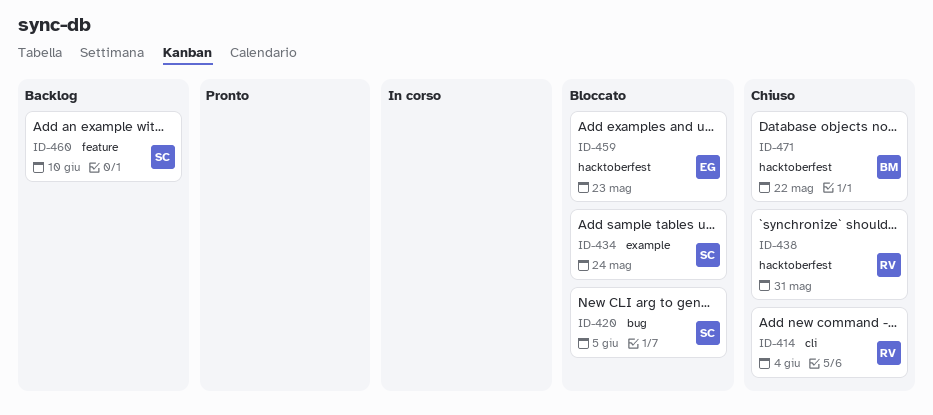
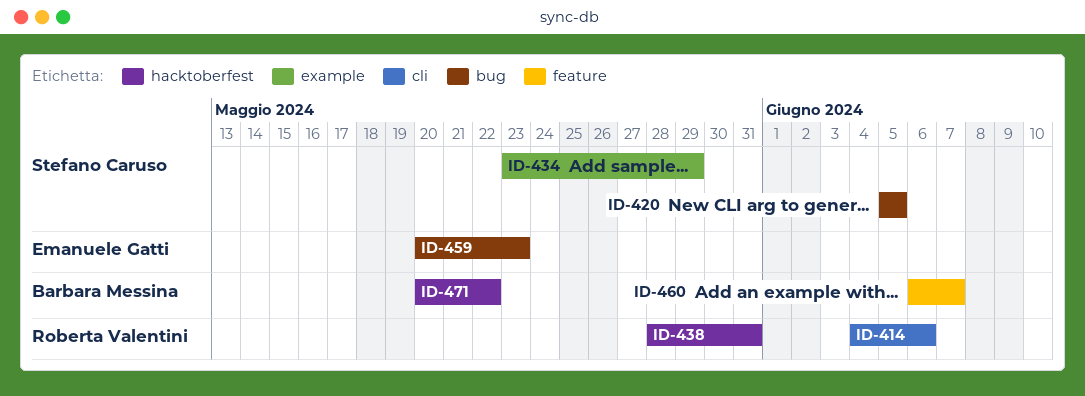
ID-414, due: Jun 4 -> Jun 6
ID-434, due: May 24 -> May 29
ID-459, label: hacktoberfest -> bug
ID-460, owner: Stefano Caruso -> Barbara Messina
ID-460, due: Jun 10 -> Jun 7

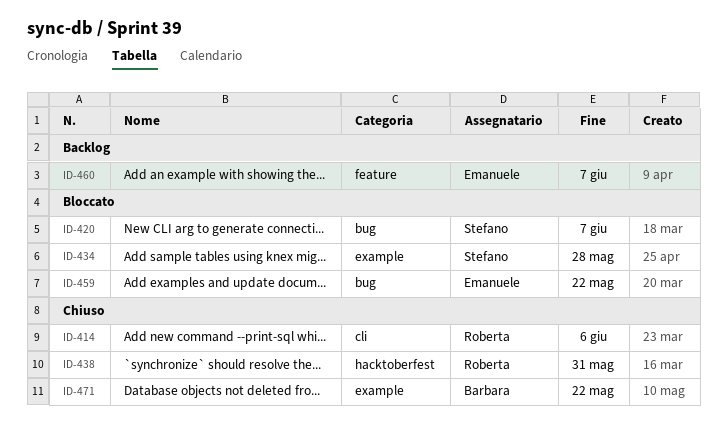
ID-420, due: Jun 5 -> Jun 7
ID-434, due: May 29 -> May 28
ID-459, due: May 23 -> May 22
ID-460, owner: Barbara Messina -> Emanuele Gatti
ID-471, label: hacktoberfest -> example

